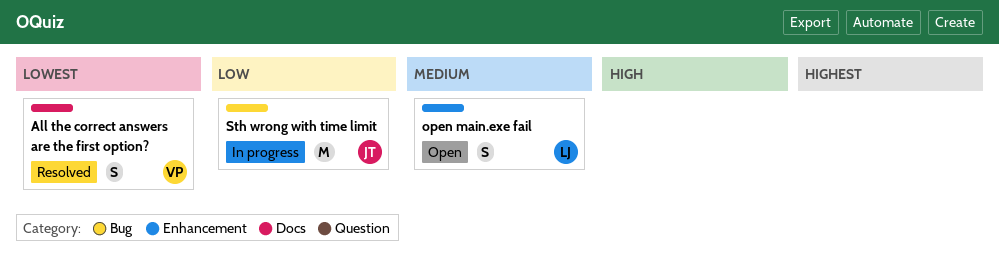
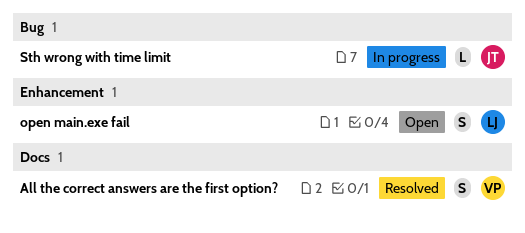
Sth wrong with time limit, estimate: M -> L

